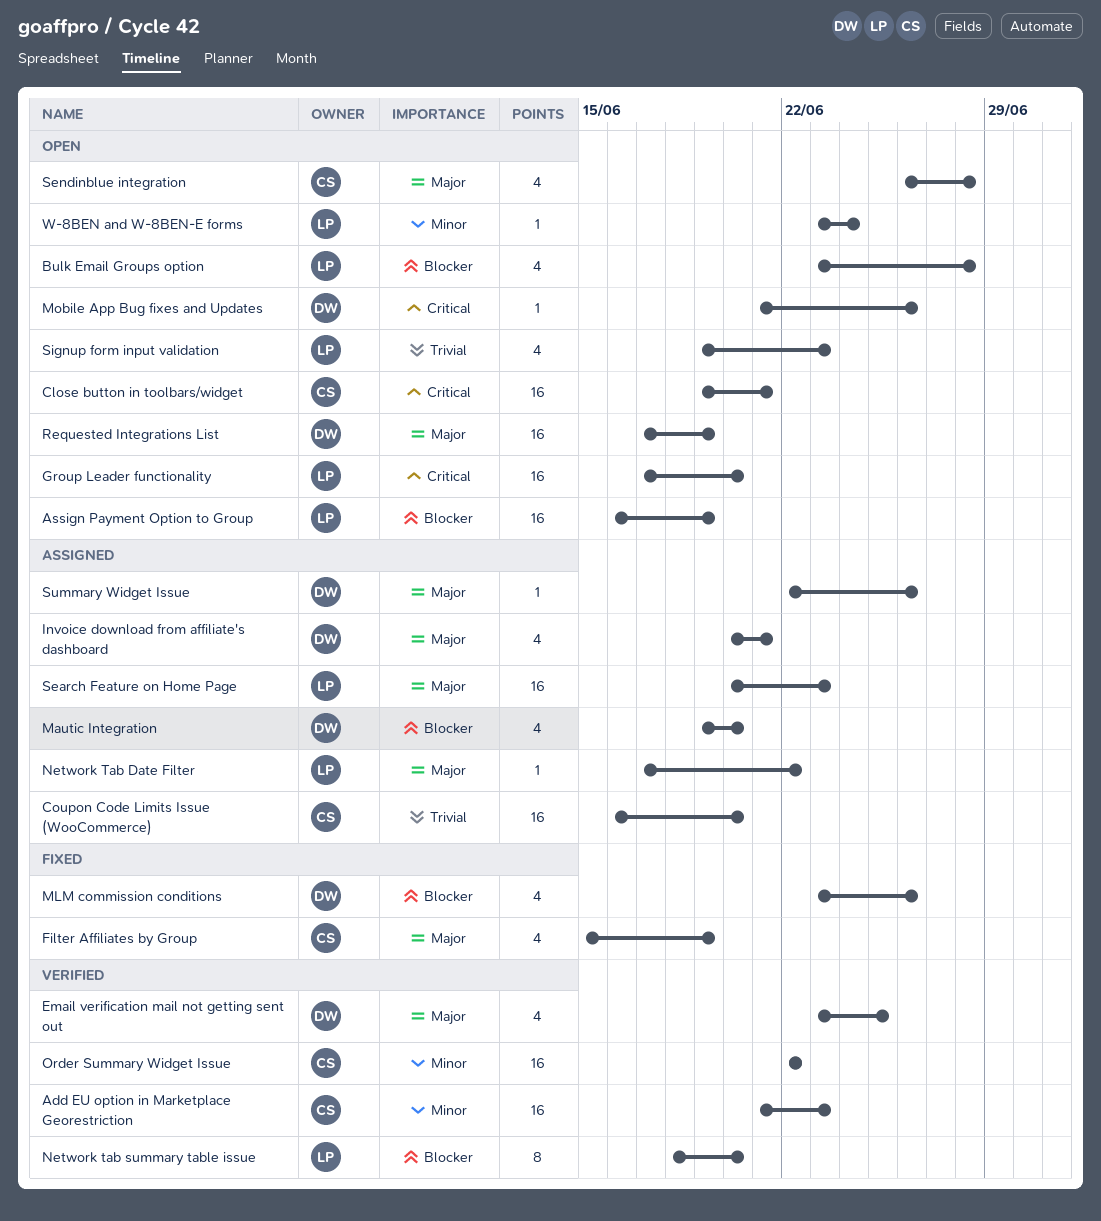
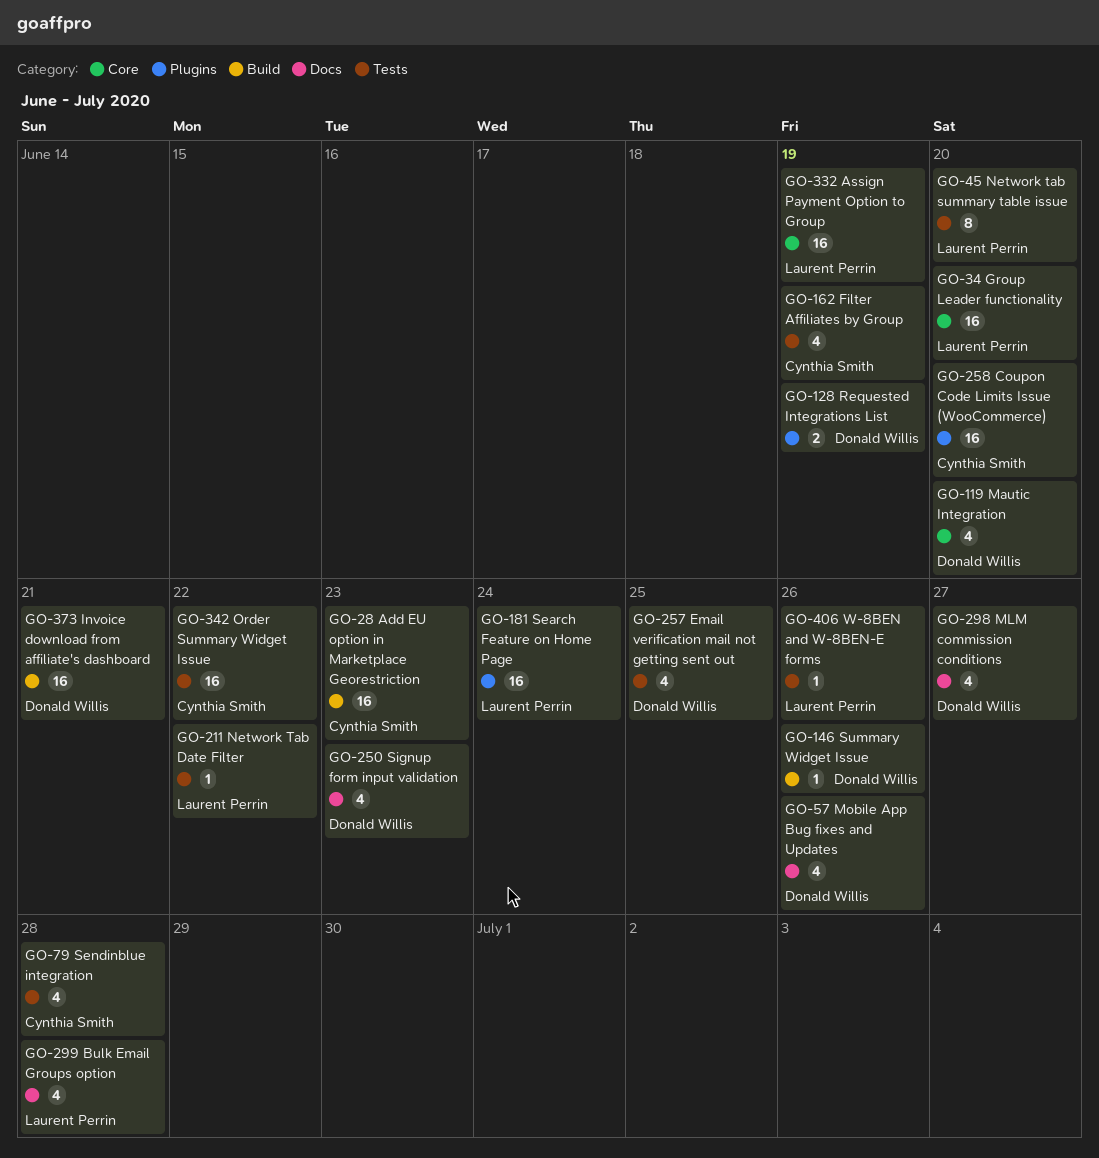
Close button in toolbars/widget: present -> none
Invoice download from affiliate's dashboard, estimate: 4 -> 16
MLM commission conditions, due: Jun 26 -> Jun 27
Mobile App Bug fixes and Updates, estimate: 1 -> 4
Requested Integrations List, estimate: 16 -> 2
Search Feature on Home Page, due: Jun 23 -> Jun 24
Signup form input validation, owner: Laurent Perrin -> Donald Willis
W-8BEN and W-8BEN-E forms, due: Jun 24 -> Jun 26

